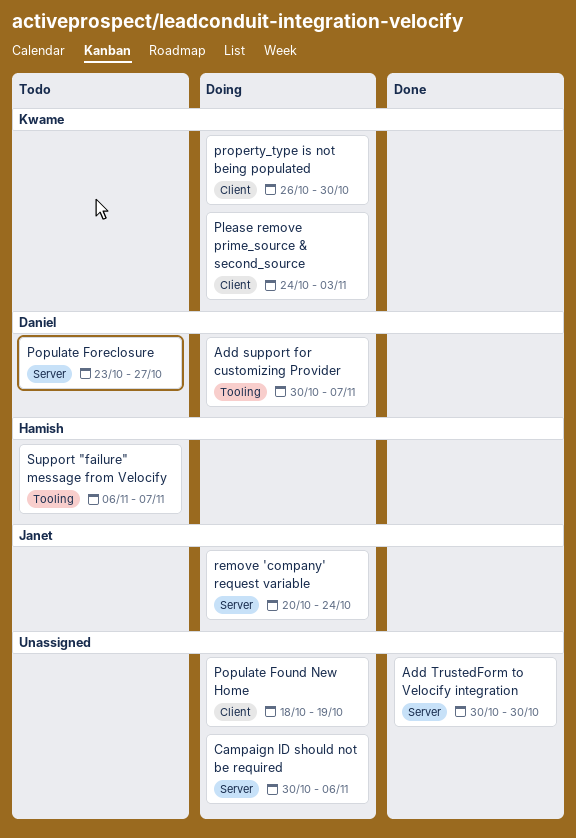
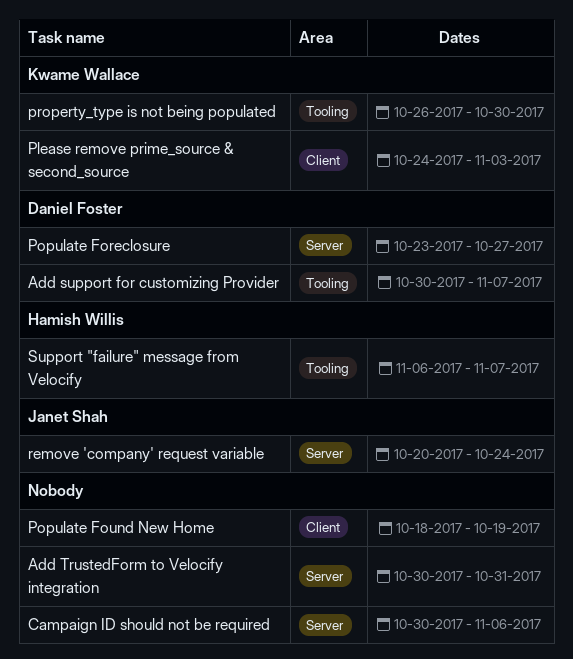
Add TrustedForm to Velocify integration, due: Oct 30 -> Oct 31
property_type is not being populated, label: Client -> Tooling

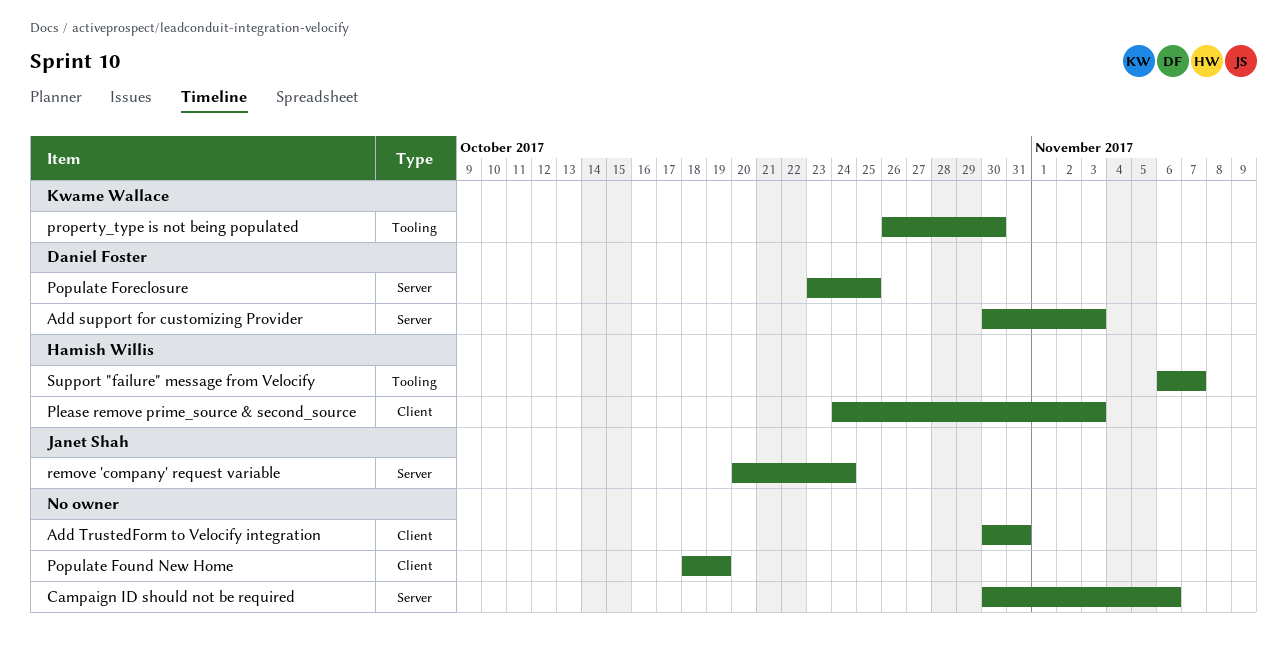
Add support for customizing Provider, label: Tooling -> Server
Add support for customizing Provider, due: Nov 7 -> Nov 3
Add TrustedForm to Velocify integration, label: Server -> Client
Please remove prime_source & second_source, owner: Kwame Wallace -> Hamish Willis
Populate Foreclosure, due: Oct 27 -> Oct 25

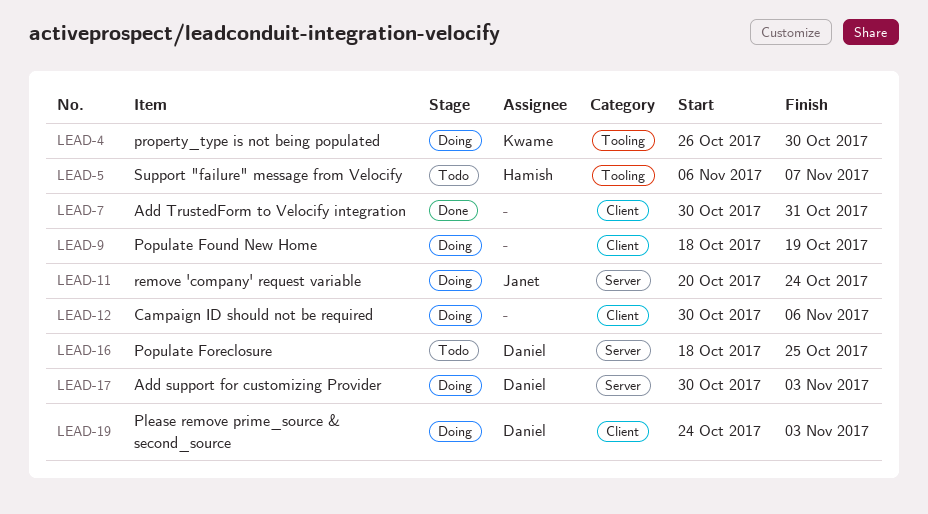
Campaign ID should not be required, label: Server -> Client
Please remove prime_source & second_source, owner: Hamish Willis -> Daniel Foster
Populate Foreclosure, start: Oct 23 -> Oct 18

